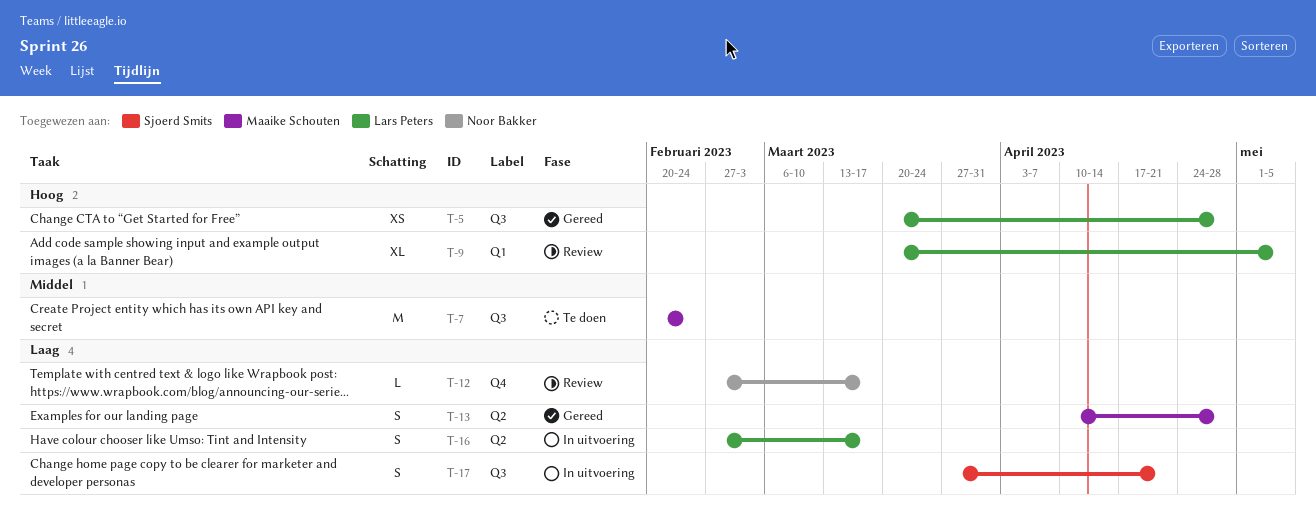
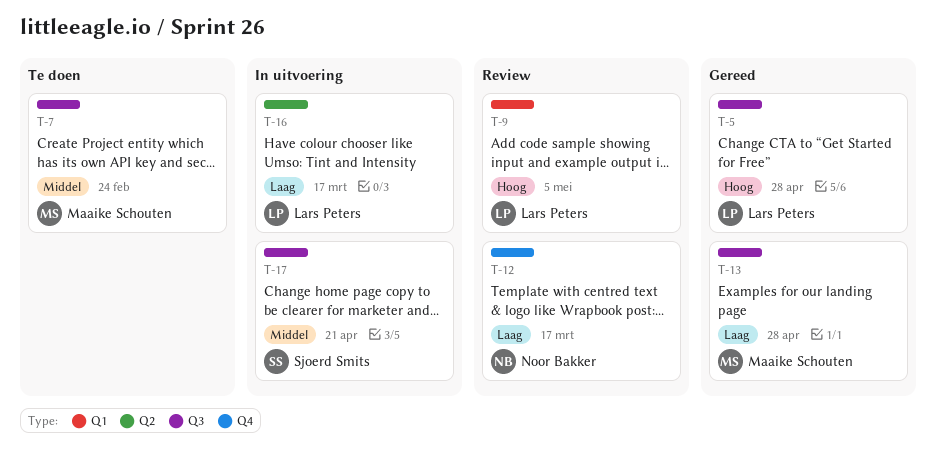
T-13, label: Q2 -> Q3
T-17, priority: Laag -> Middel

